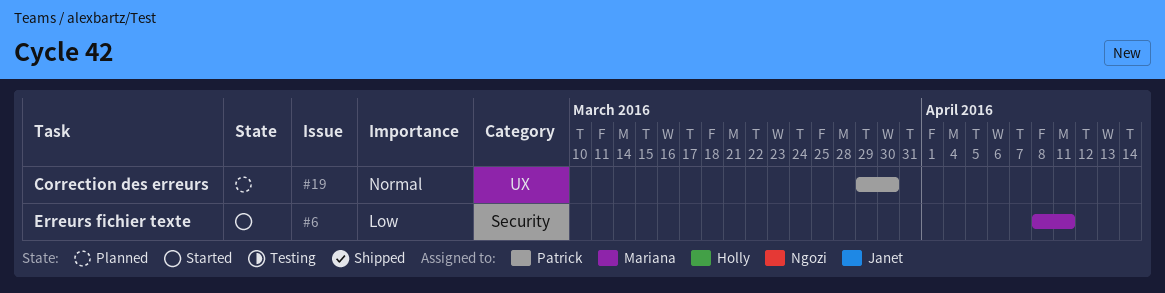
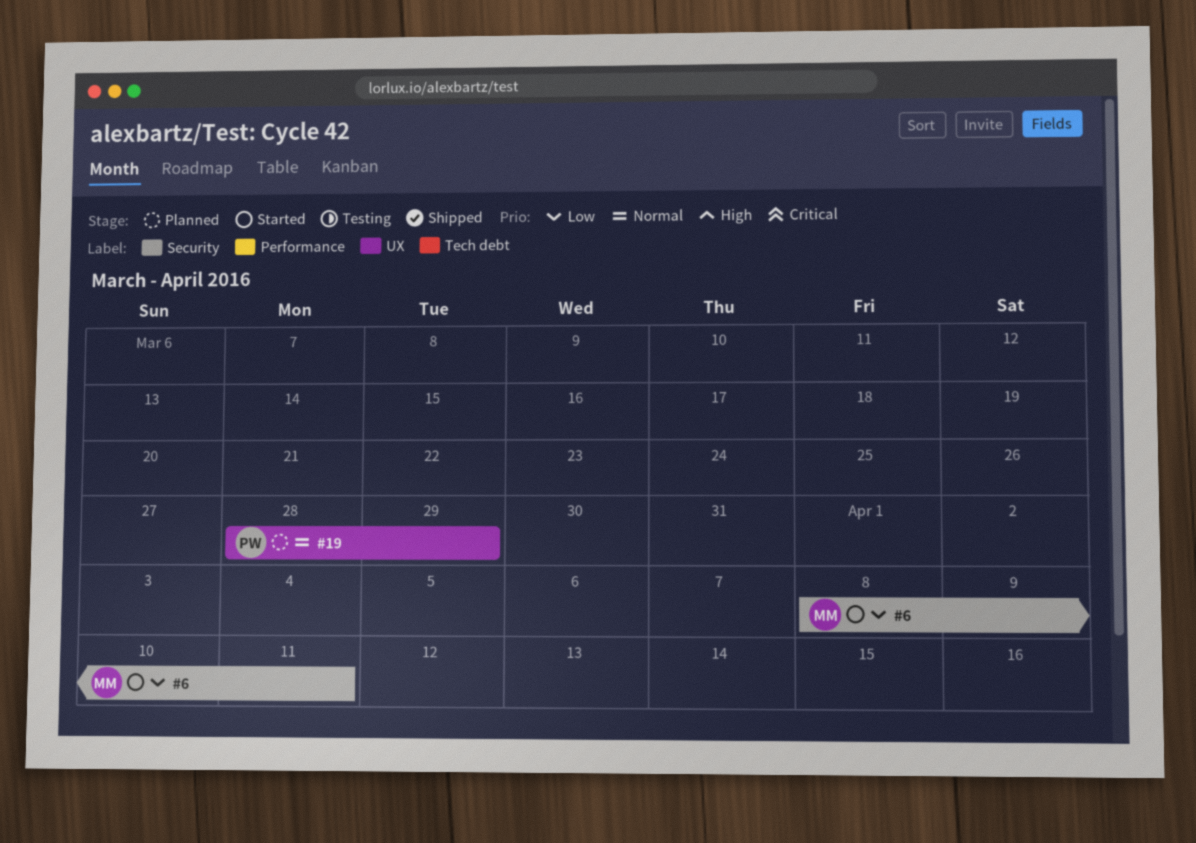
#19, start: Mar 29 -> Mar 28
#19, due: Mar 30 -> Mar 29

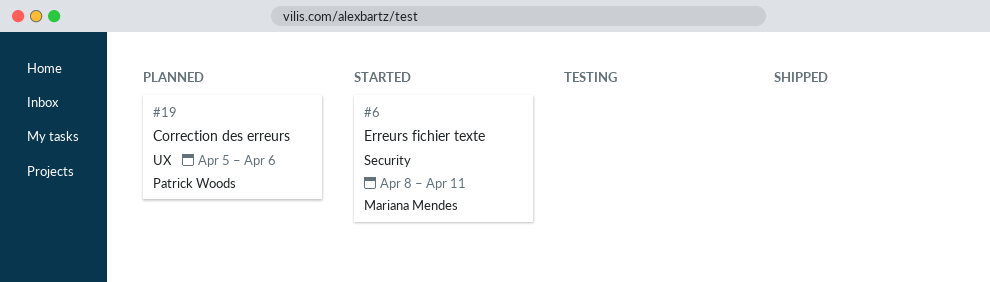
#19, start: Mar 28 -> Apr 5
#19, due: Mar 29 -> Apr 6

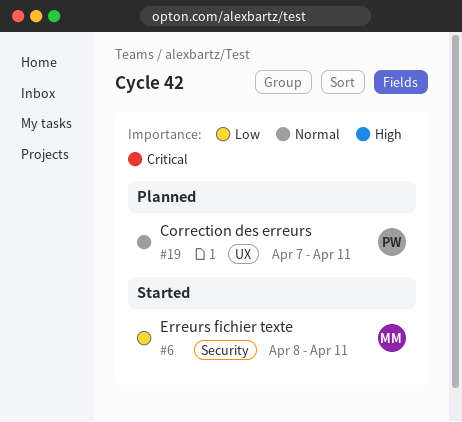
#19, start: Apr 5 -> Apr 7
#19, due: Apr 6 -> Apr 11

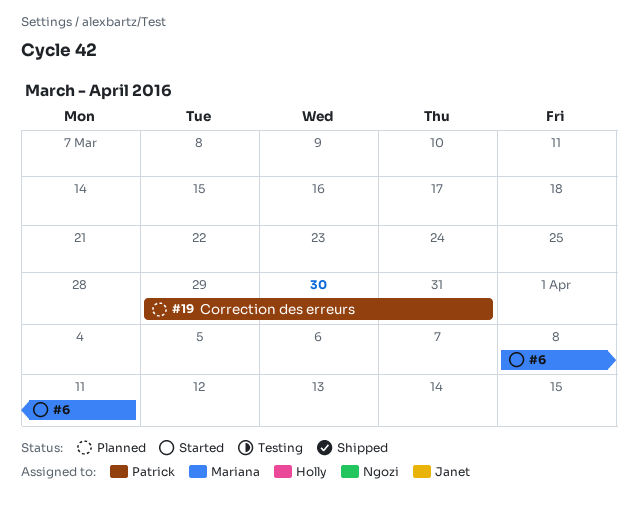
#19, start: Apr 7 -> Mar 29
#19, due: Apr 11 -> Mar 31

